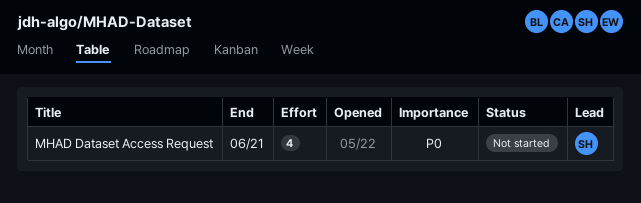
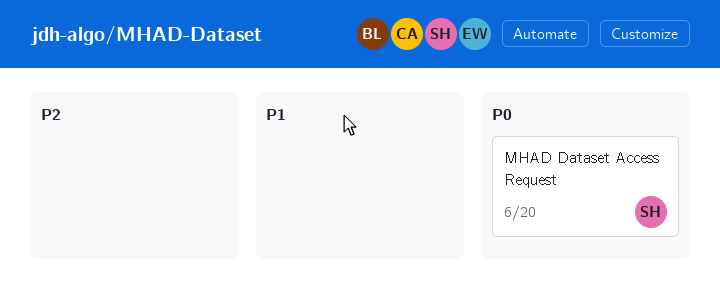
MHAD Dataset Access Request, due: Jun 21 -> Jun 20

